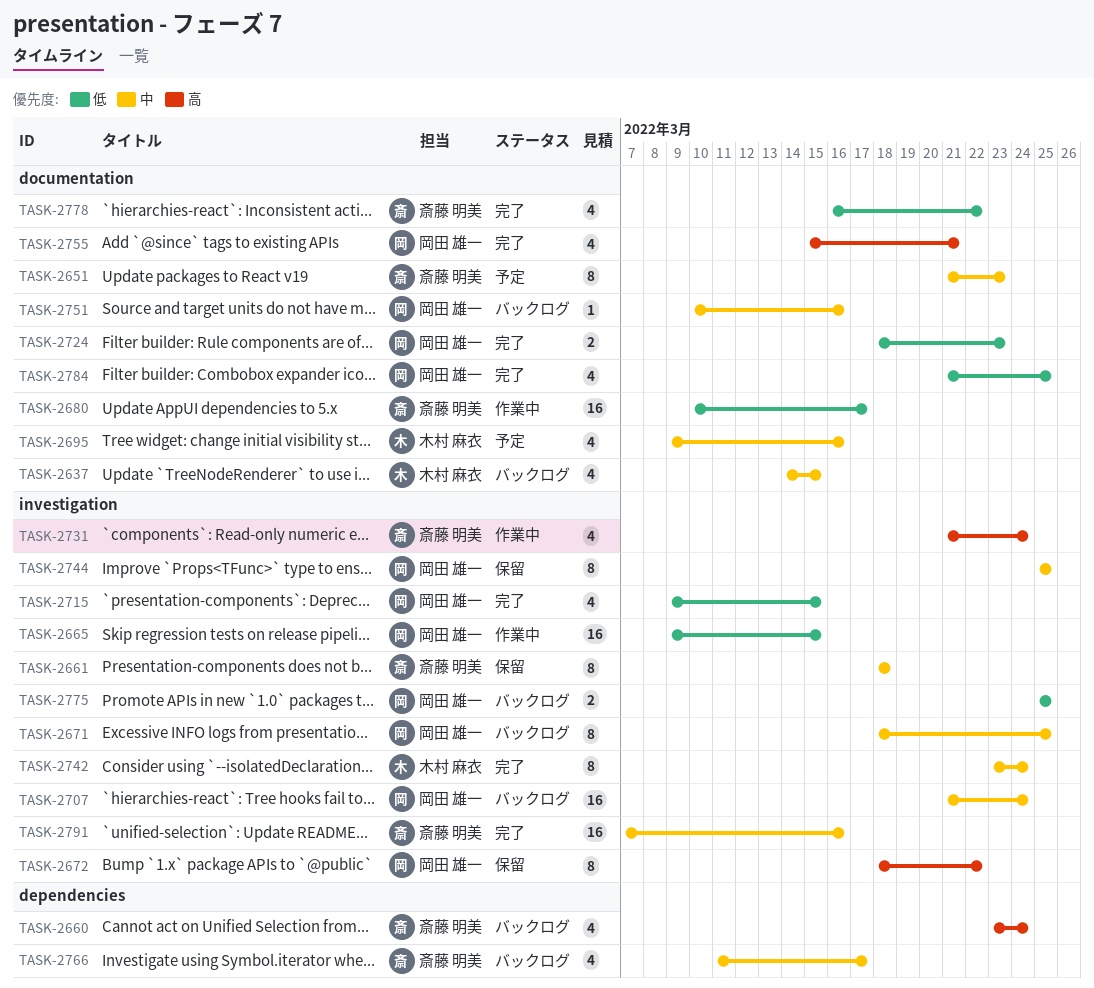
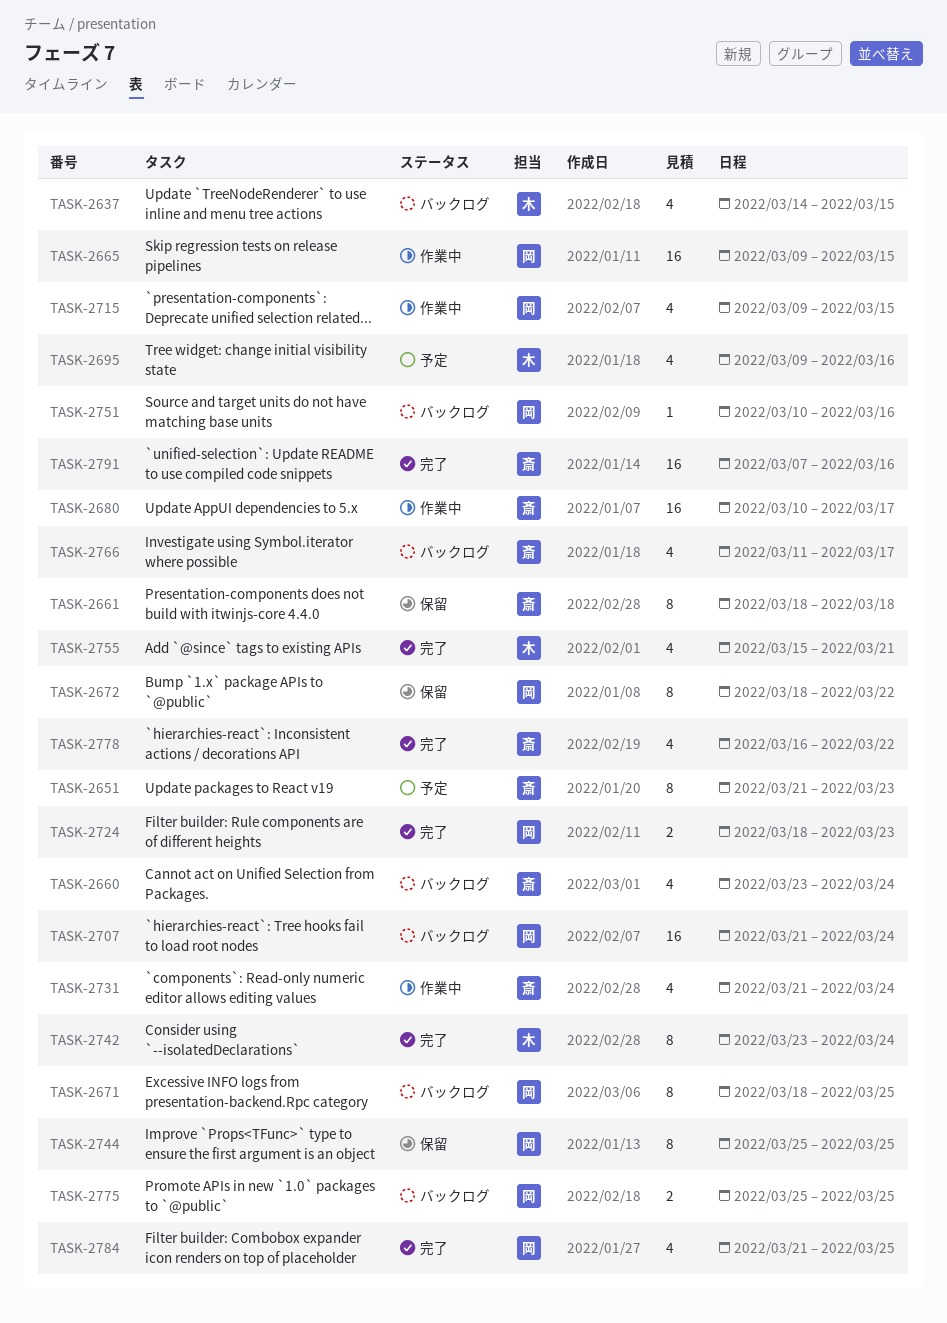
TASK-2715, status: 完了 -> 作業中
TASK-2755, owner: 岡田 雄一 -> 木村 麻衣

